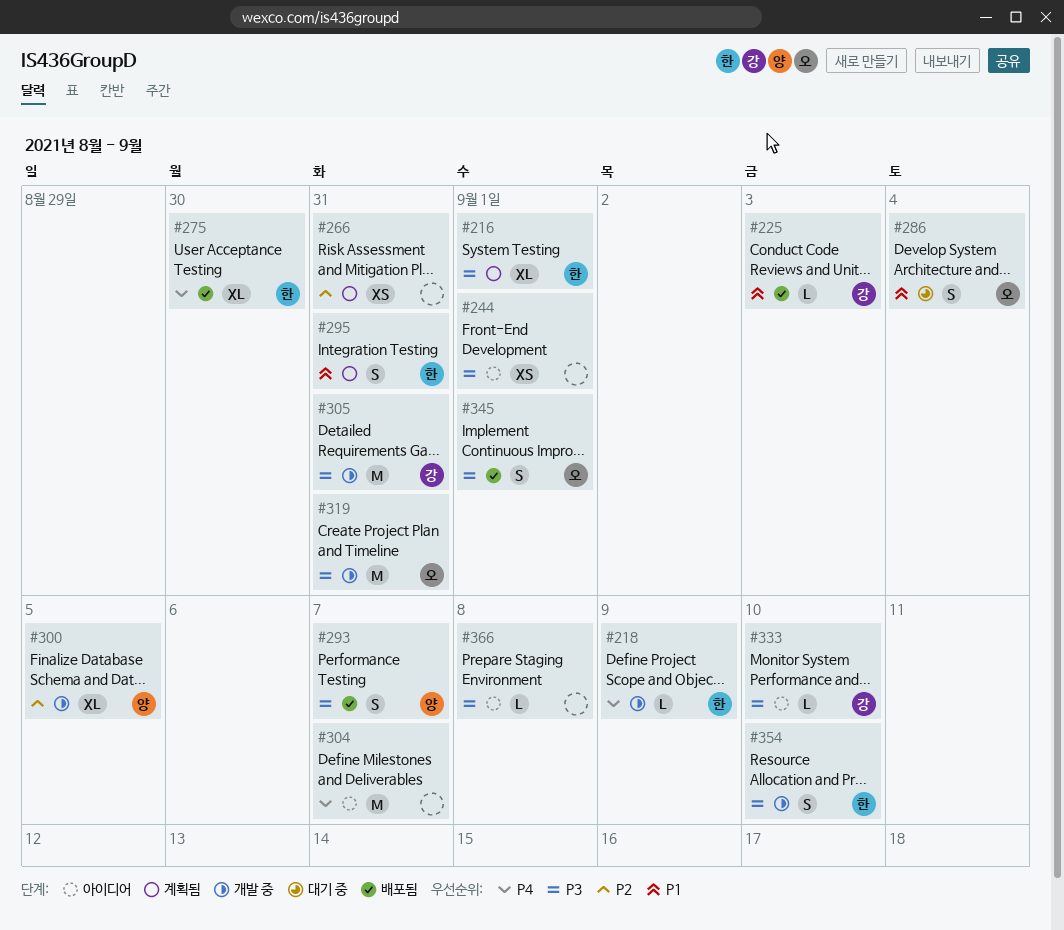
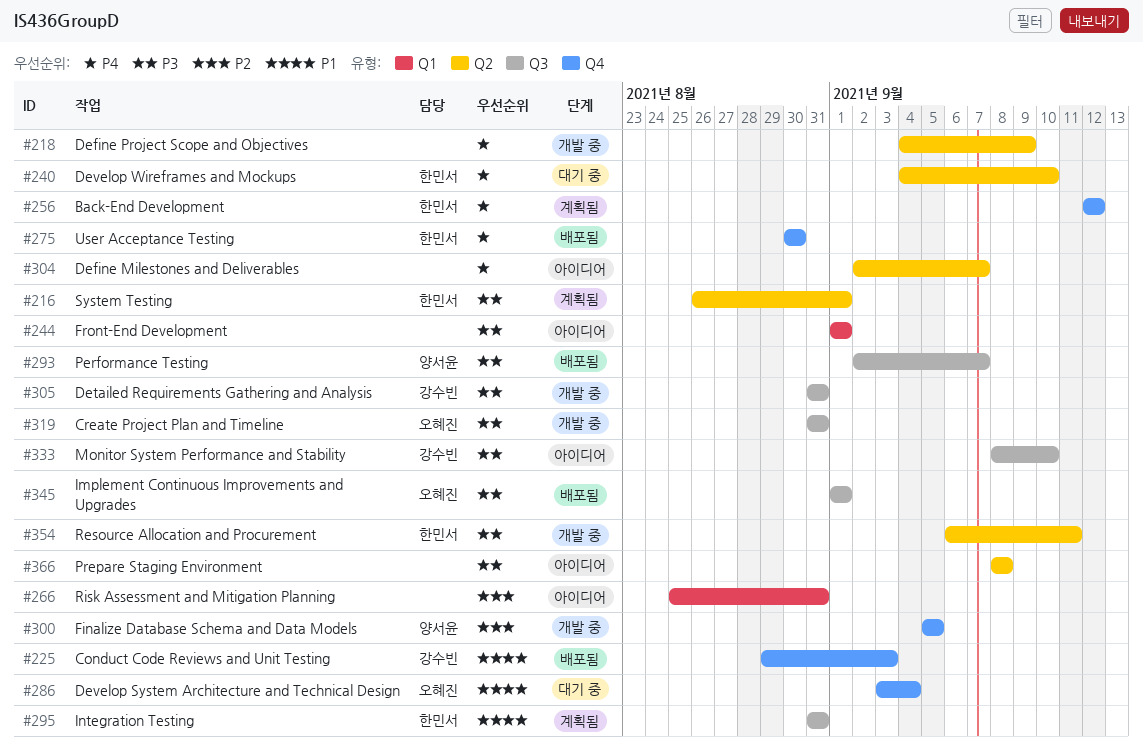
#218, owner: 한민서 -> none
#240: none -> present
#256: none -> present
#266, status: 계획됨 -> 아이디어
#354, due: Sep 10 -> Sep 11

